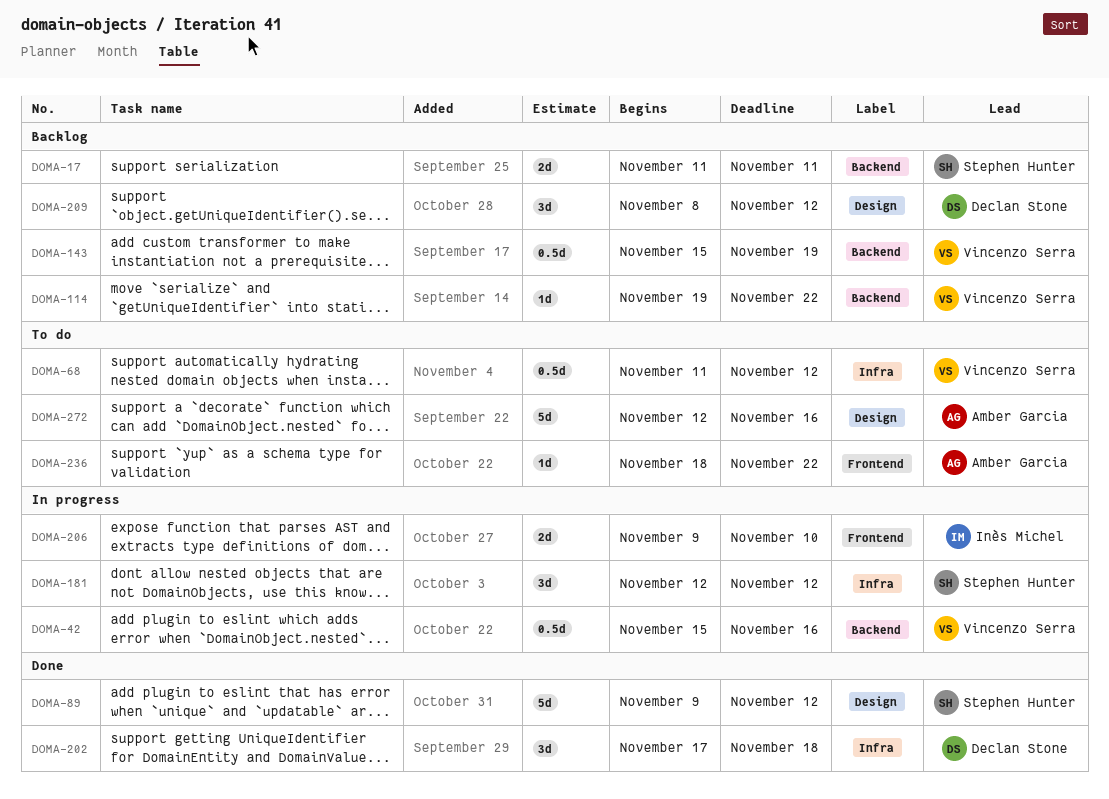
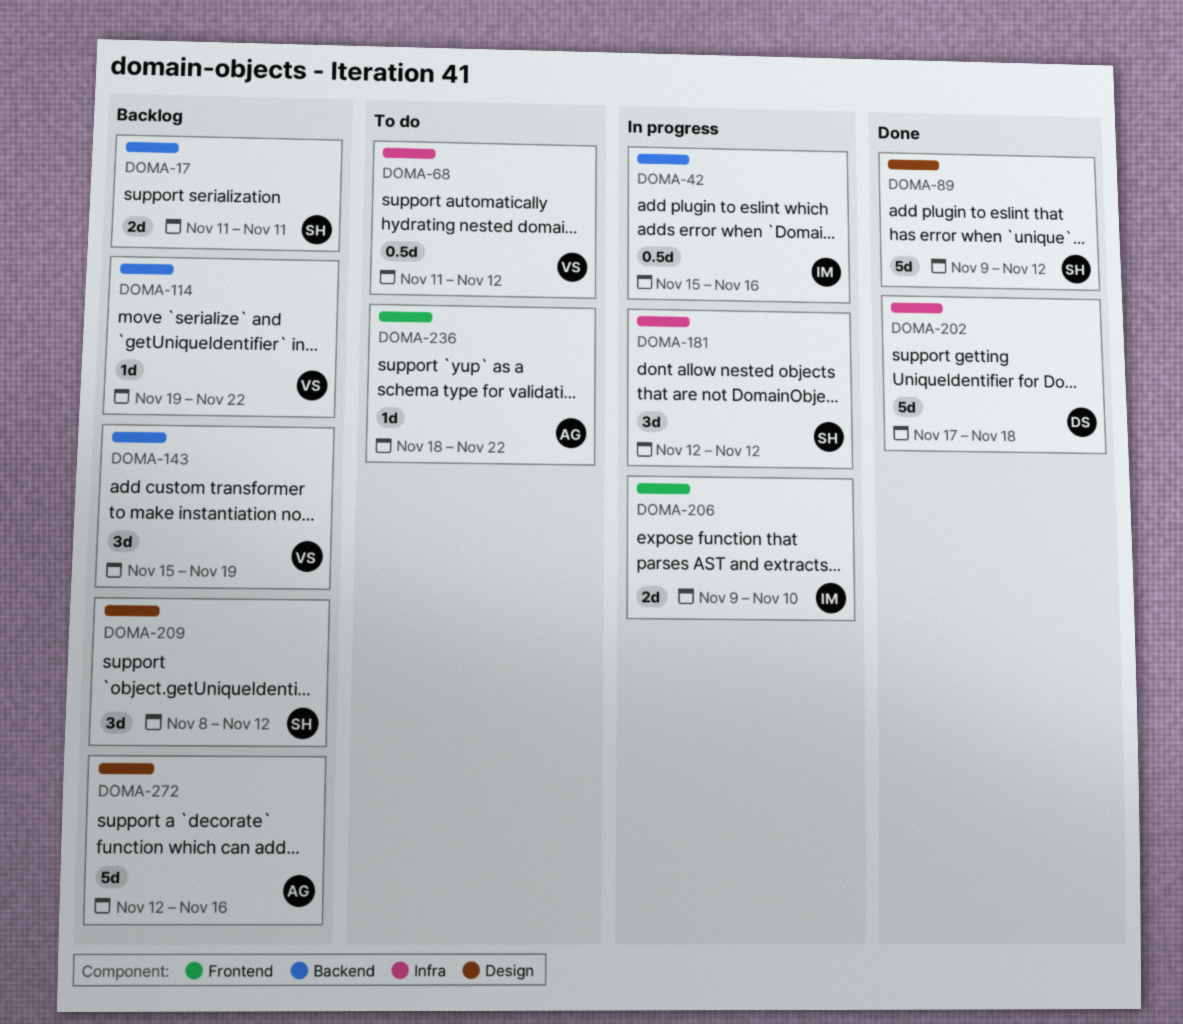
DOMA-42, owner: Vincenzo Serra -> Inès Michel
DOMA-143, estimate: 0.5d -> 3d
DOMA-202, estimate: 3d -> 5d
DOMA-209, owner: Declan Stone -> Stephen Hunter
DOMA-272, status: To do -> Backlog

